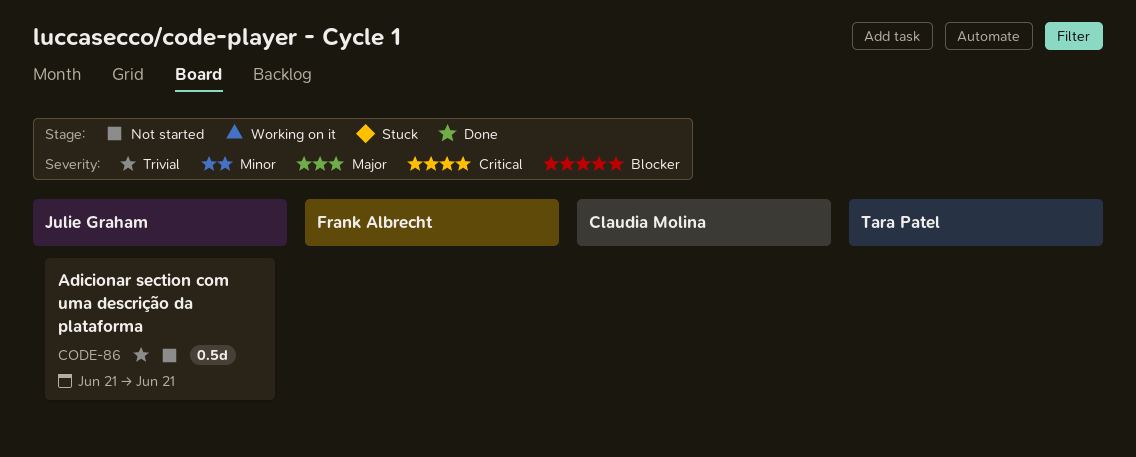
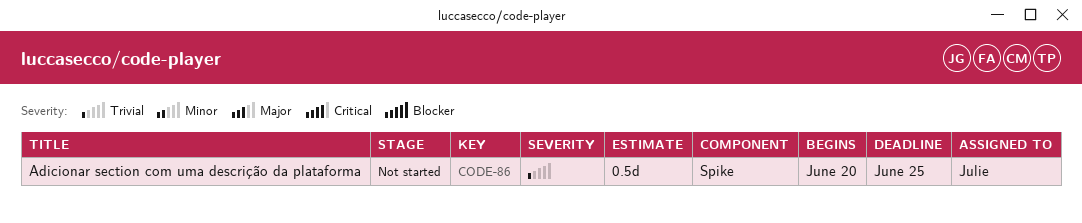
CODE-86, start: Jun 21 -> Jun 20
CODE-86, due: Jun 21 -> Jun 25

